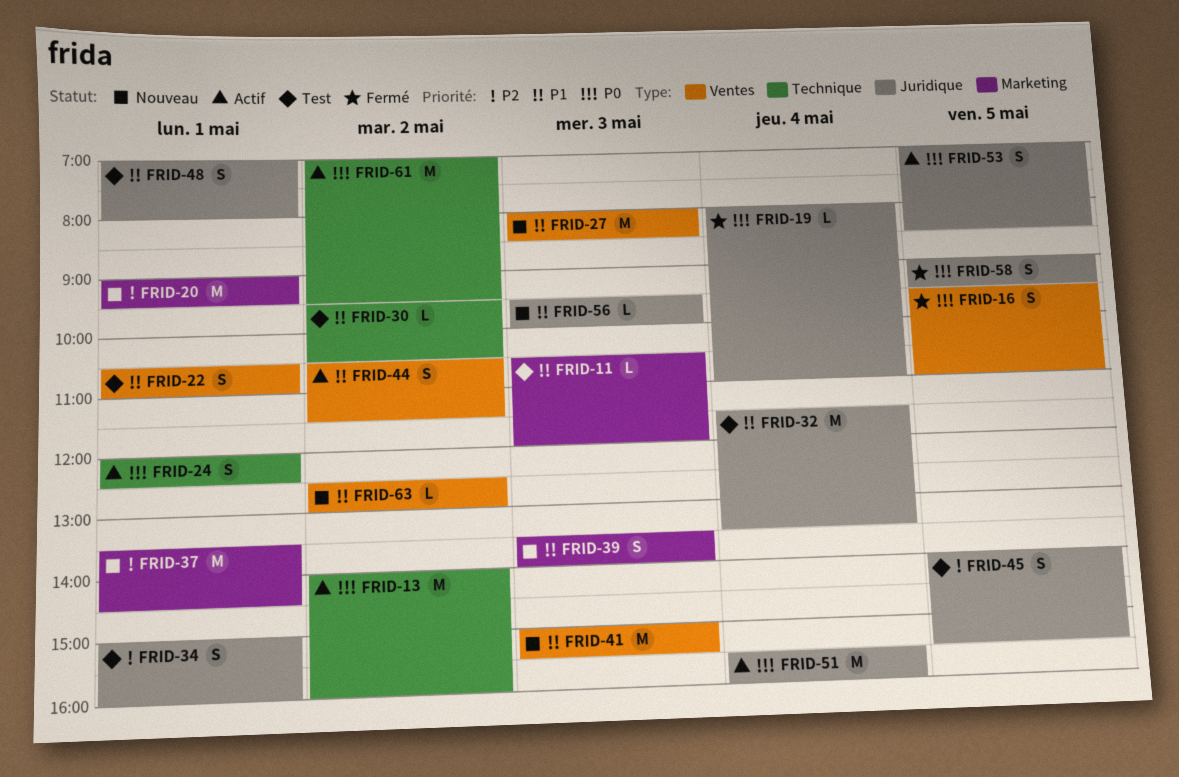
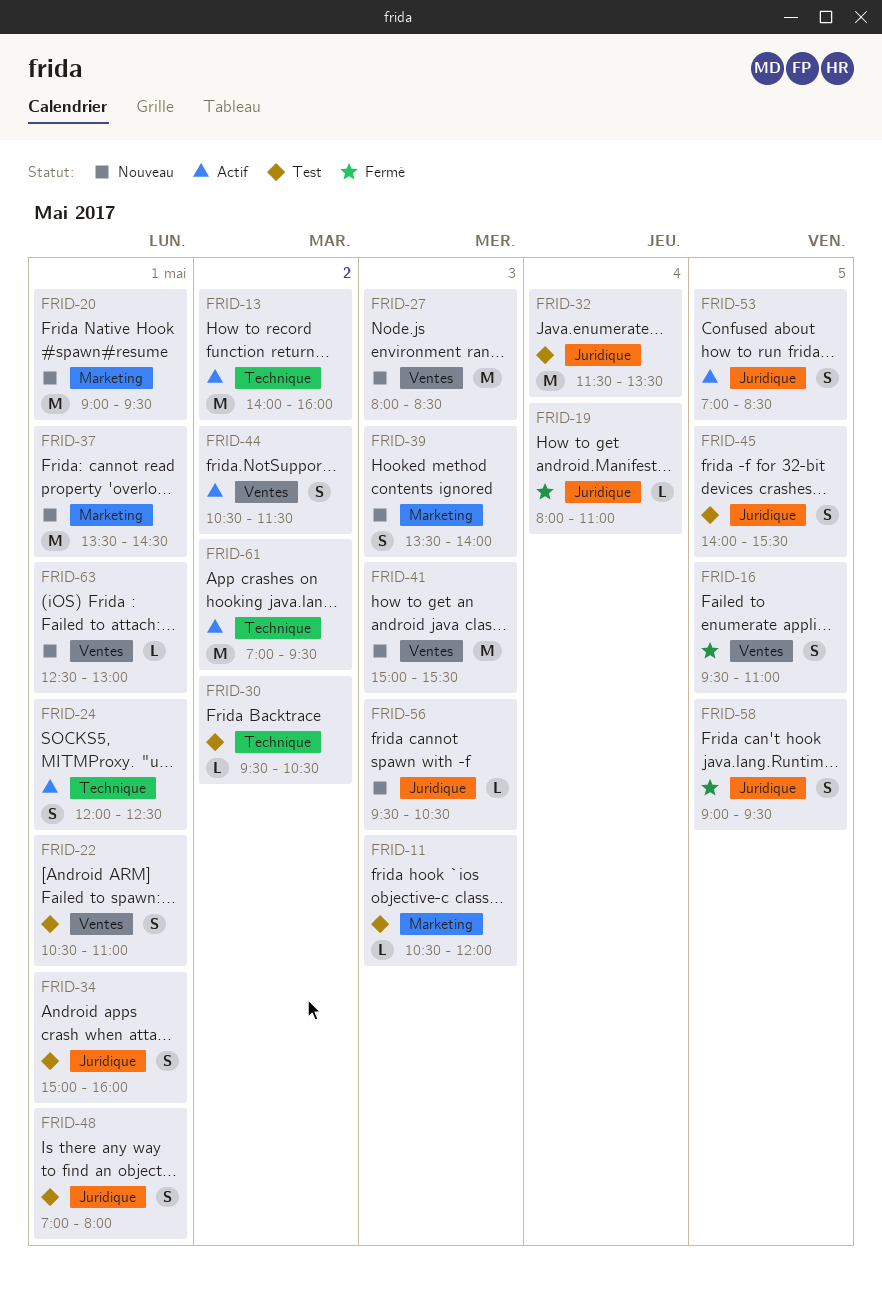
FRID-51: present -> none
FRID-56, ends: 10:00 -> 10:30
FRID-63, day: May 2 -> May 1

